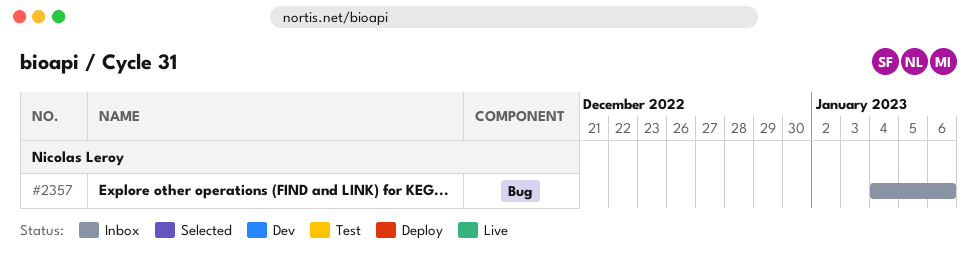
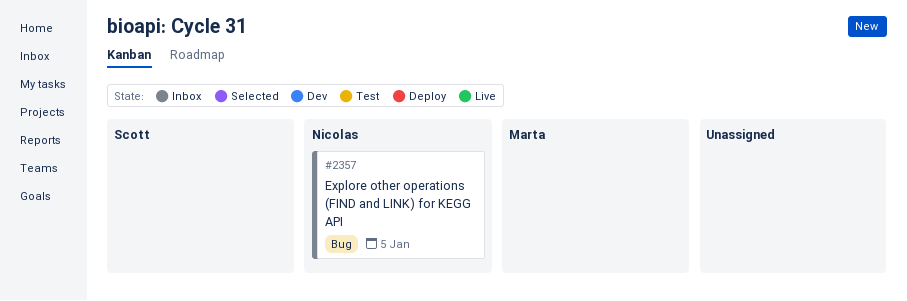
#2357, due: Jan 6 -> Jan 5

